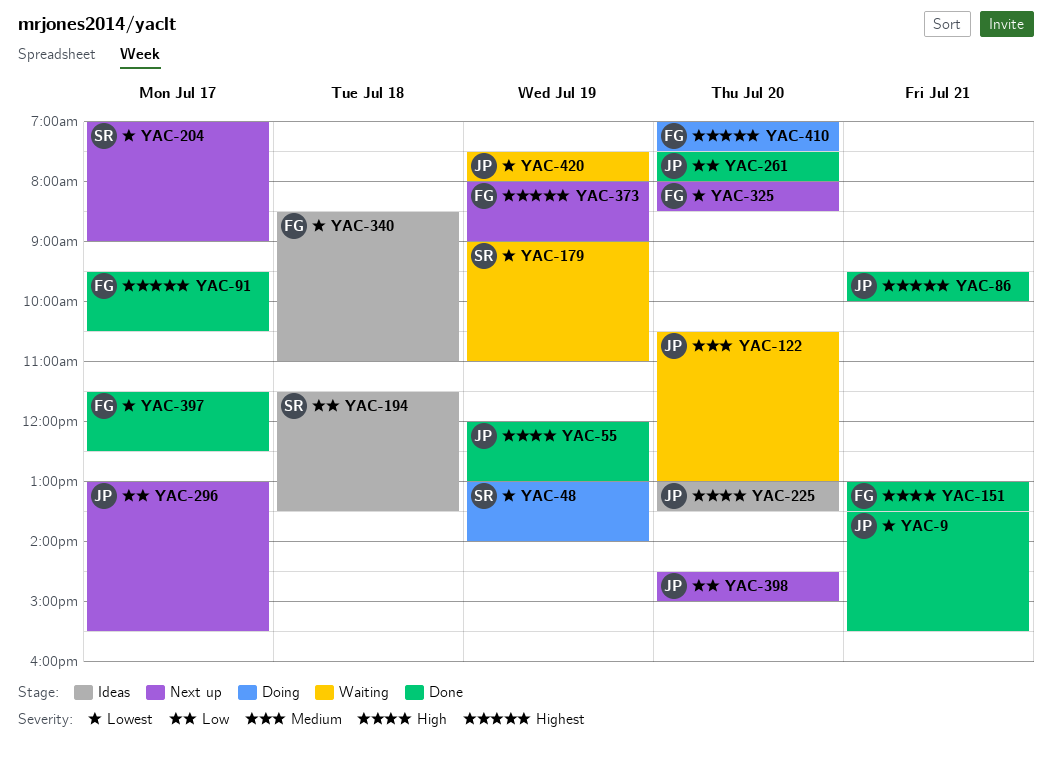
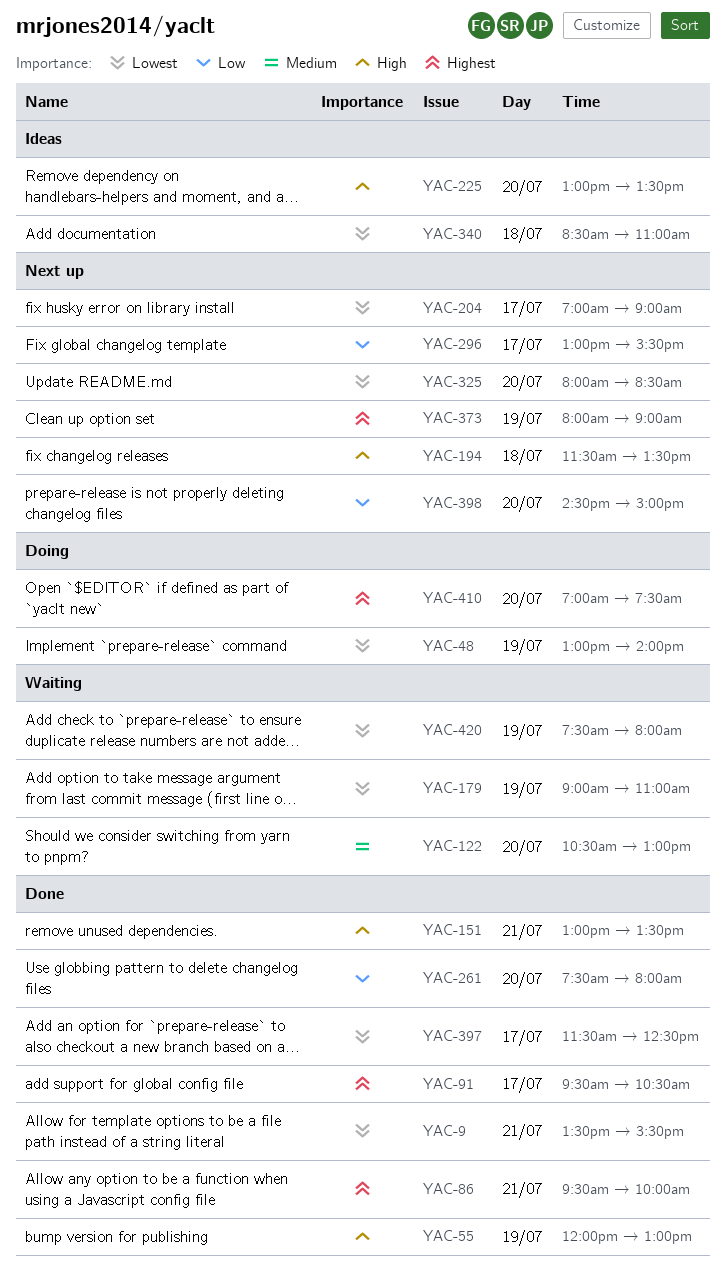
YAC-194, status: Ideas -> Next up
YAC-194, priority: Low -> High

